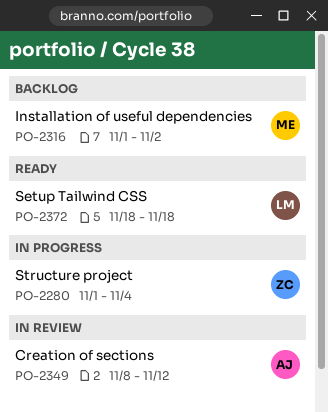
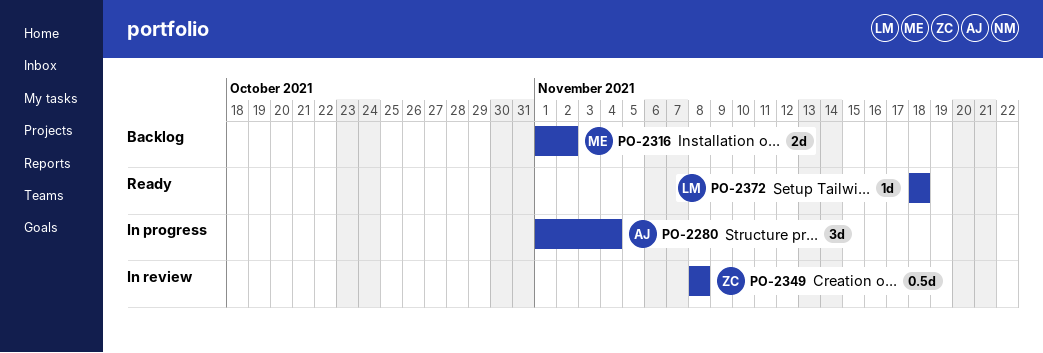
PO-2280, owner: ZC -> AJ
PO-2349, owner: AJ -> ZC
PO-2349, due: Nov 12 -> Nov 8

